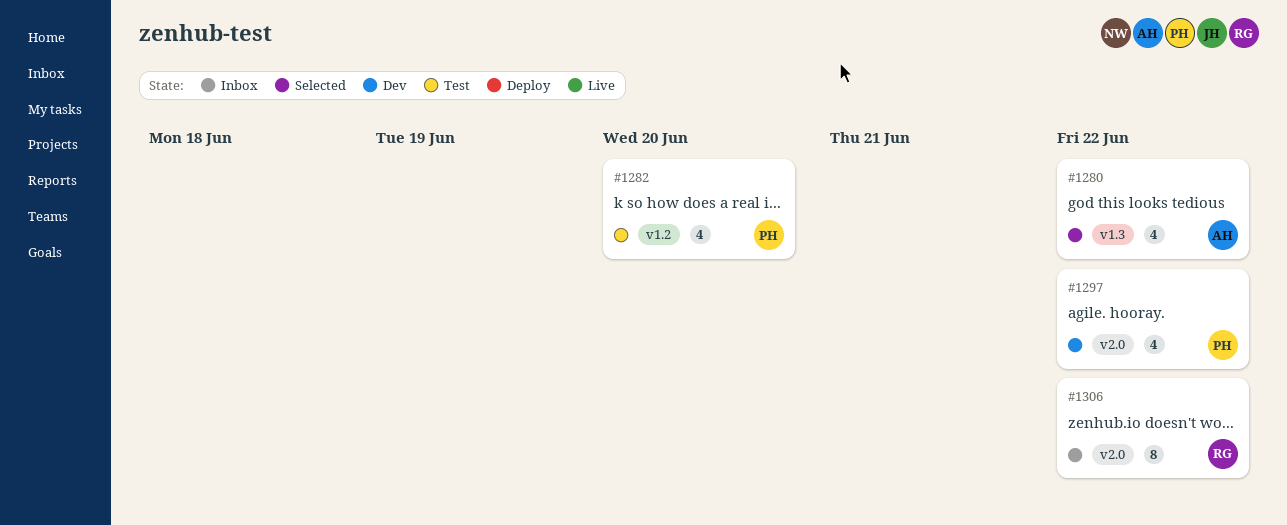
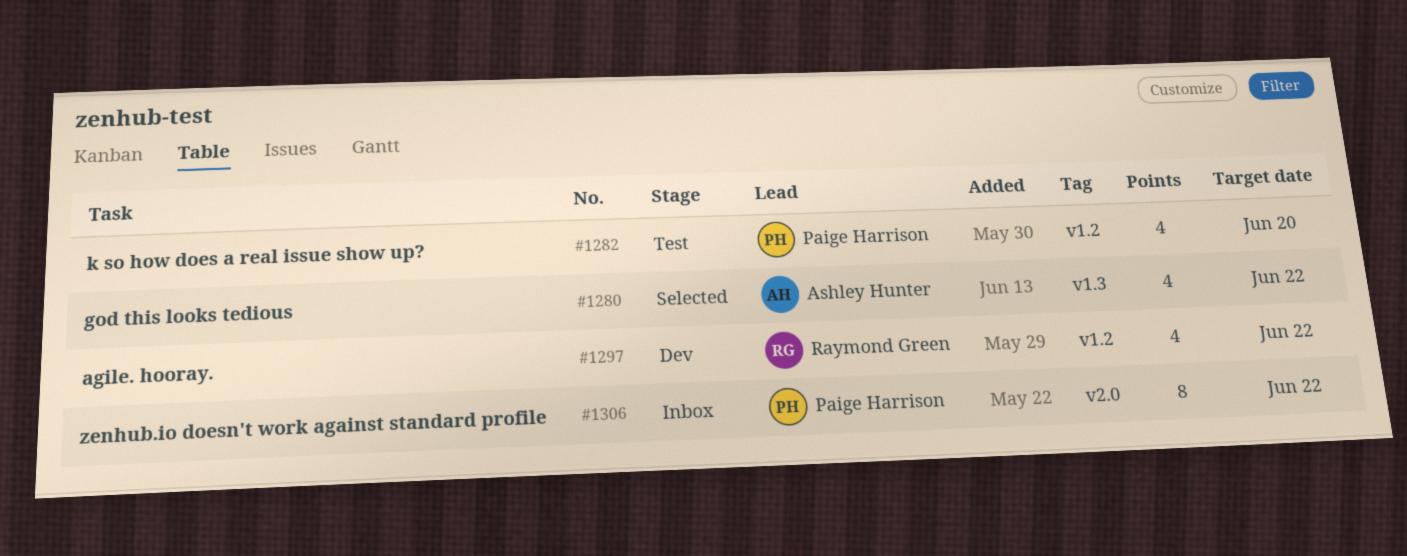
#1297, owner: Paige Harrison -> Raymond Green
#1297, label: v2.0 -> v1.2
#1306, owner: Raymond Green -> Paige Harrison

